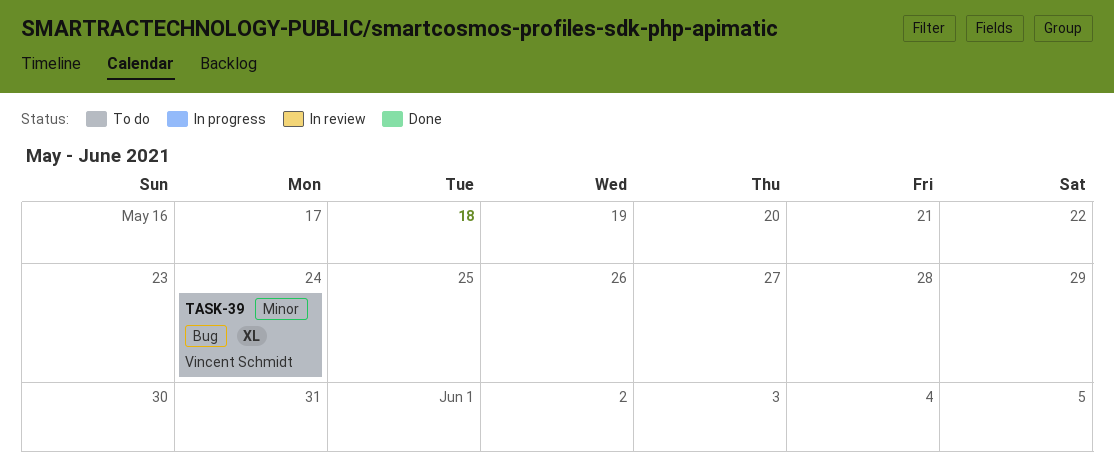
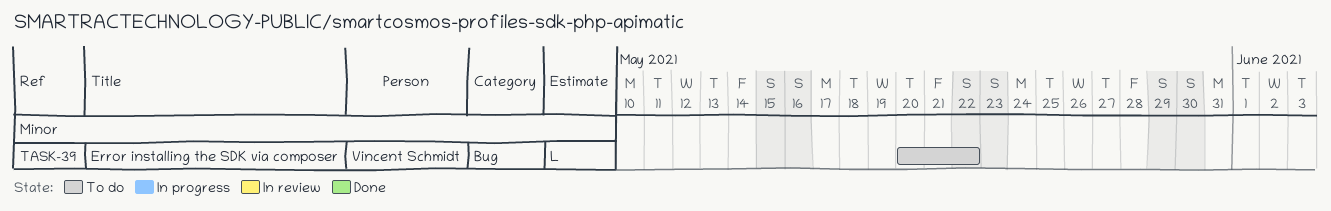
TASK-39, estimate: XL -> L
TASK-39, due: May 24 -> May 22

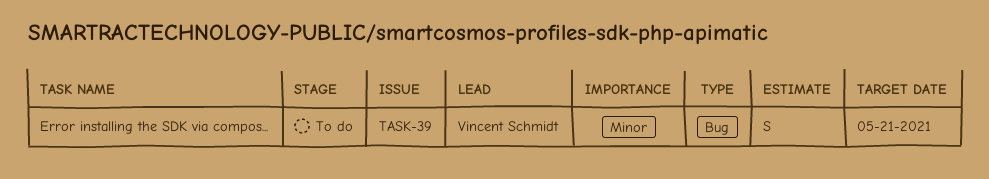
TASK-39, estimate: L -> S
TASK-39, due: May 22 -> May 21

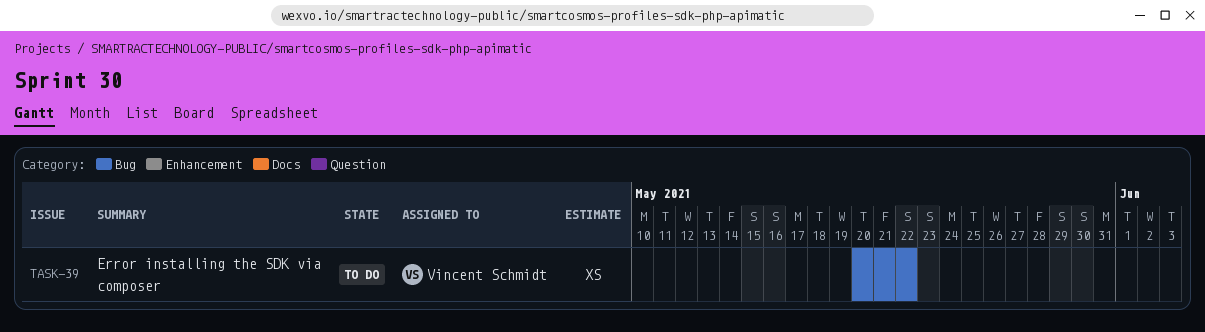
TASK-39, estimate: S -> XS
TASK-39, due: May 21 -> May 22

